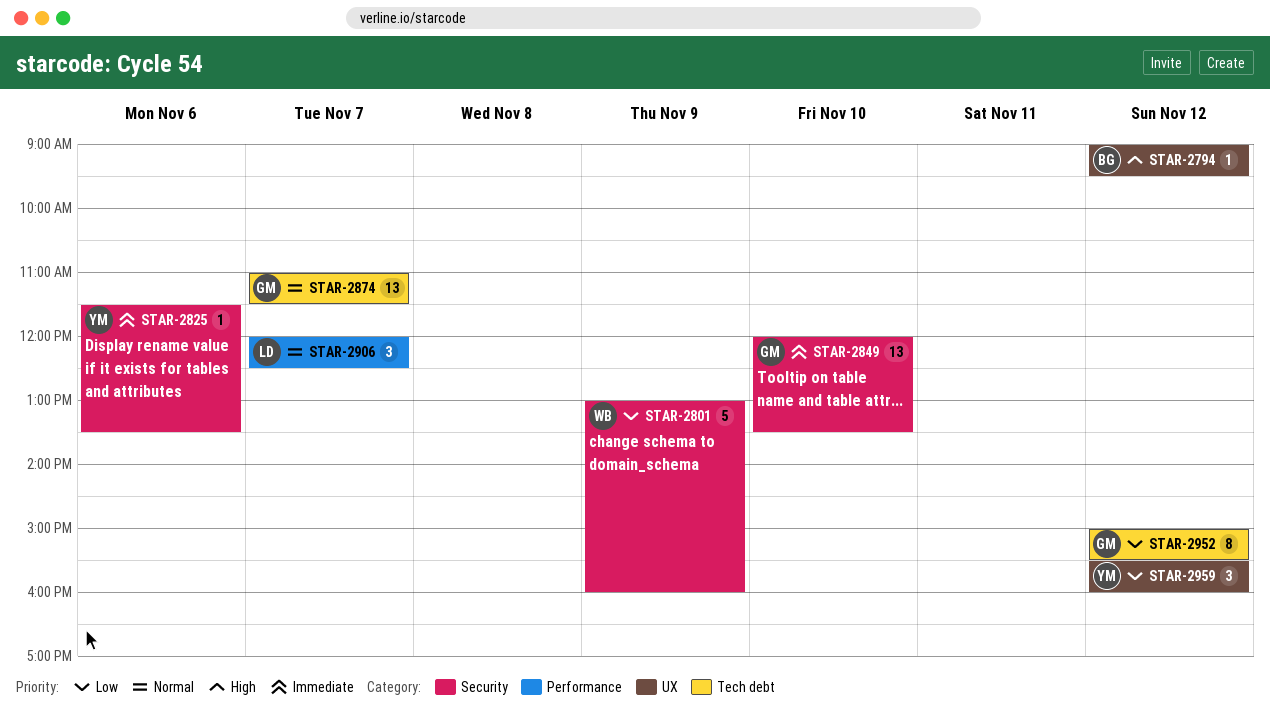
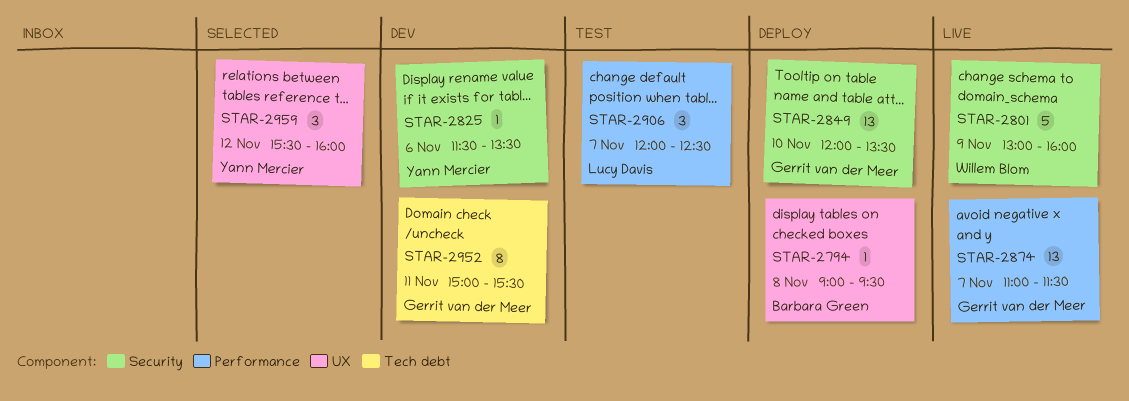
STAR-2794, day: Nov 12 -> Nov 8
STAR-2874, label: Tech debt -> Performance
STAR-2952, day: Nov 12 -> Nov 11

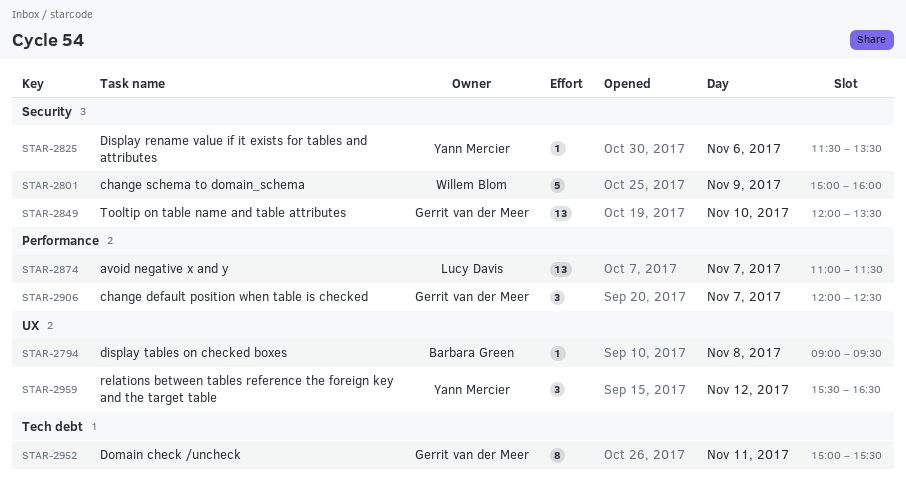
STAR-2801, begins: 13:00 -> 15:00
STAR-2874, owner: Gerrit van der Meer -> Lucy Davis
STAR-2906, owner: Lucy Davis -> Gerrit van der Meer
STAR-2959, ends: 16:00 -> 16:30

